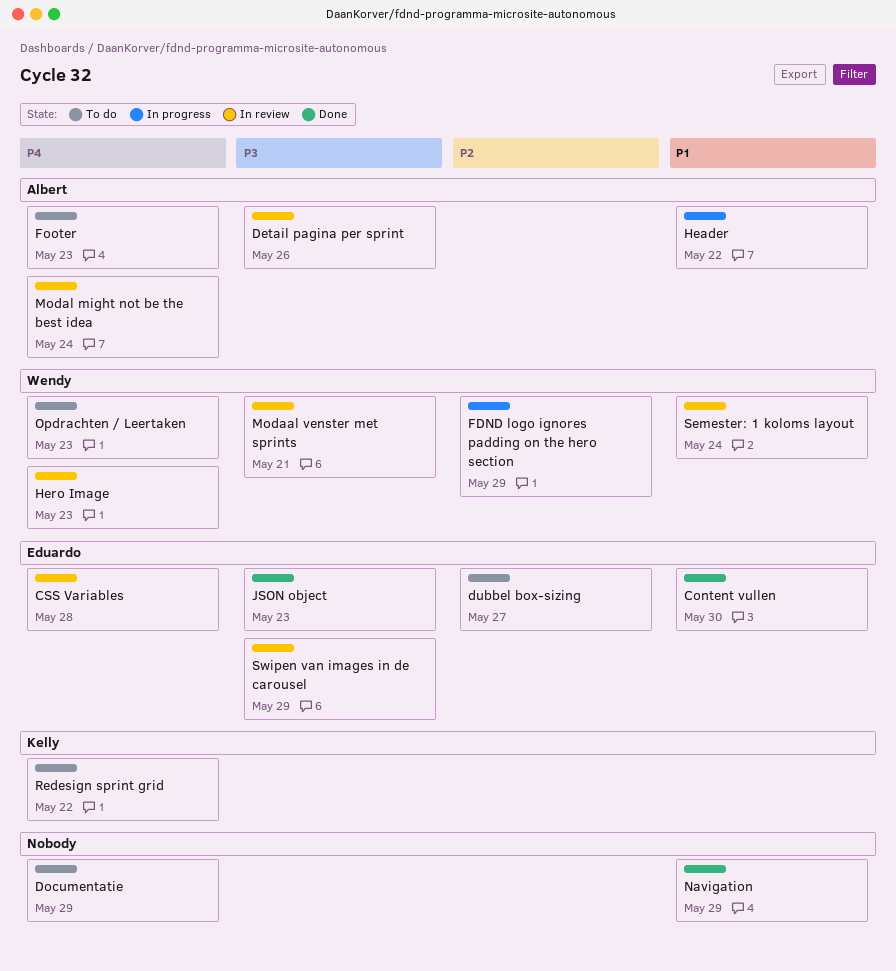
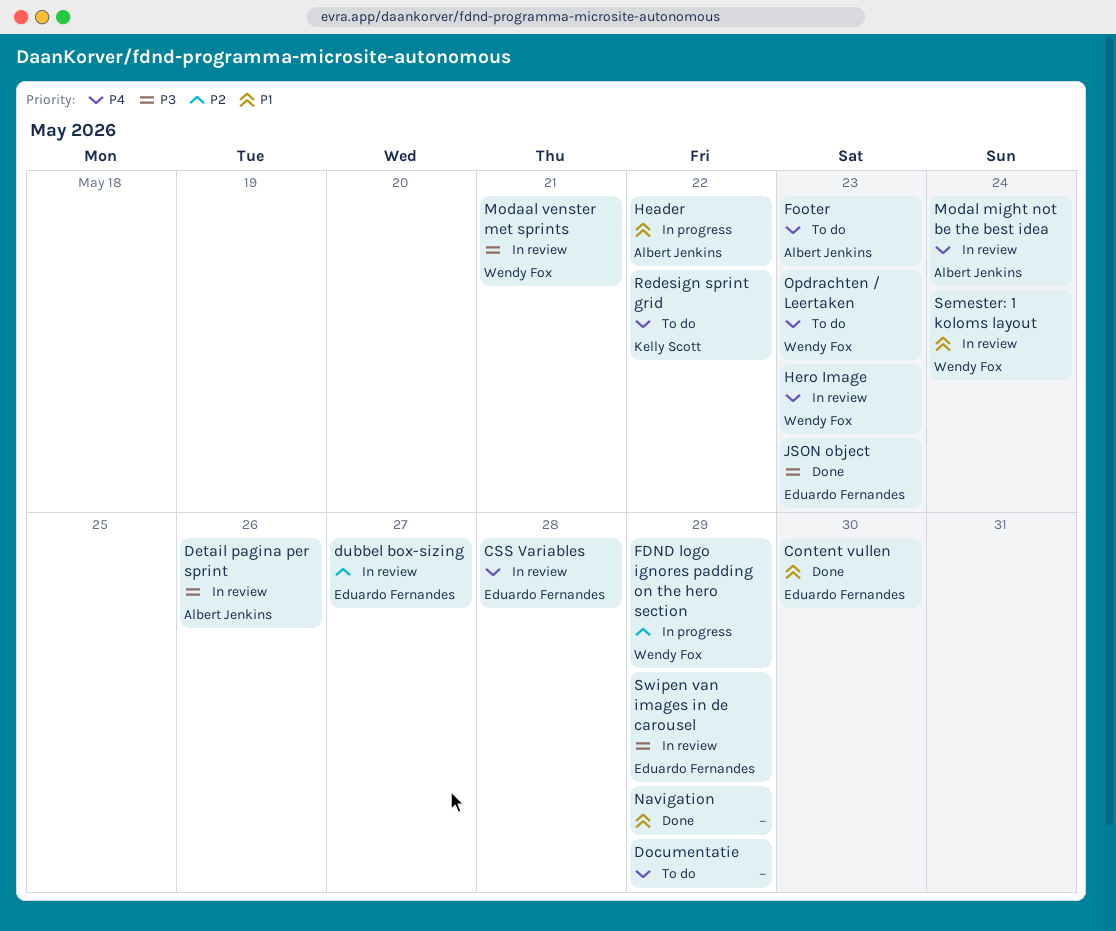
dubbel box-sizing, status: To do -> In review

